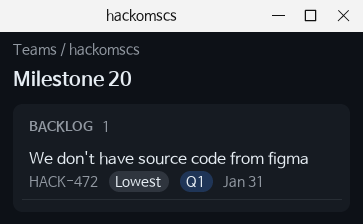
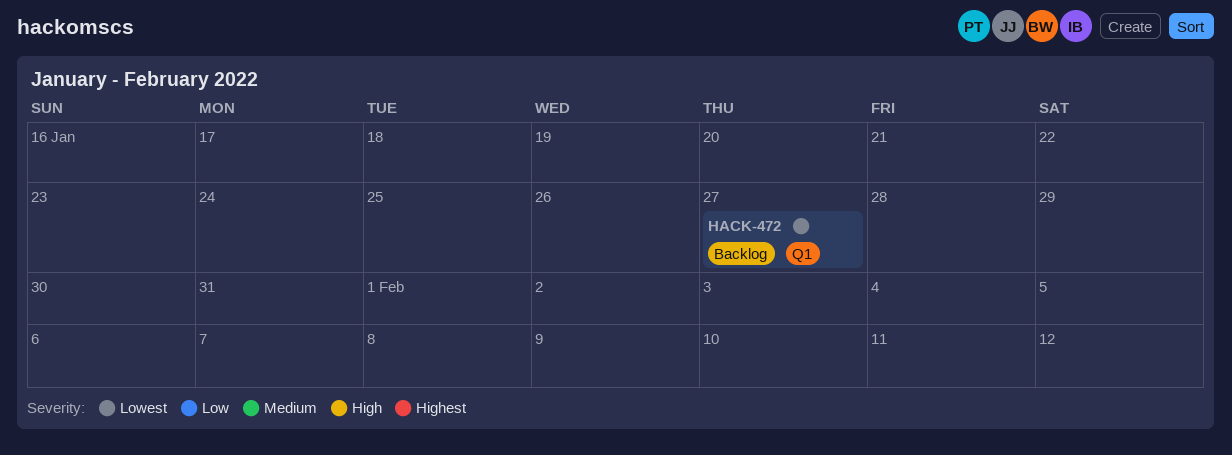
HACK-472, due: Jan 31 -> Jan 27

